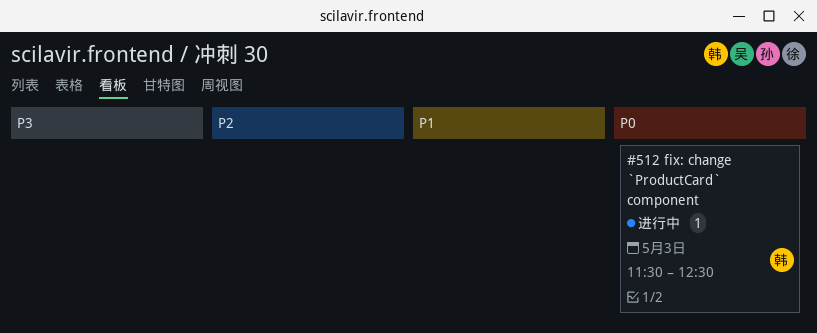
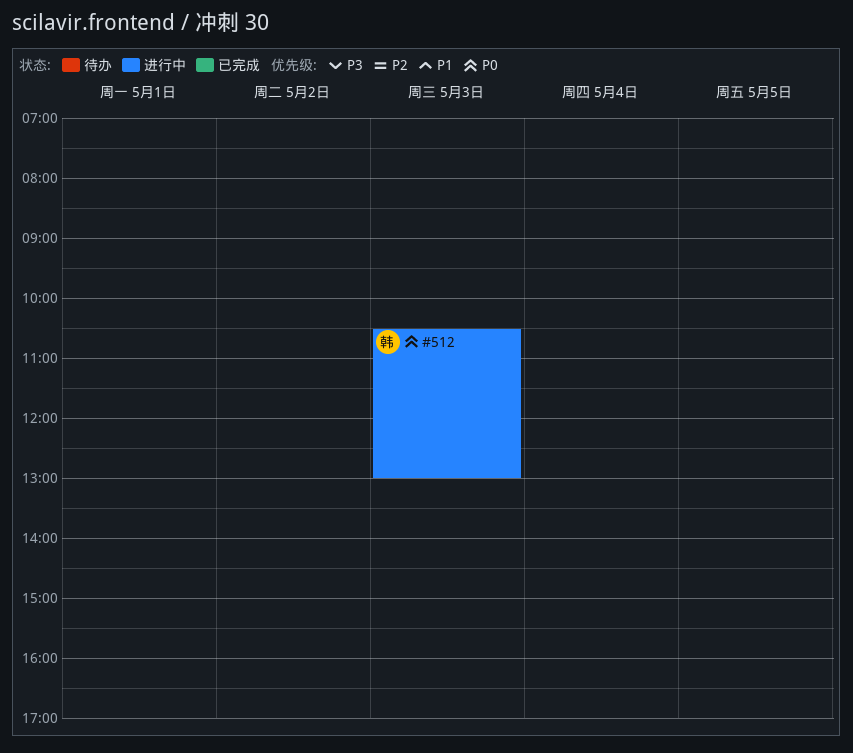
#512, begins: 11:30 -> 10:30
#512, ends: 12:30 -> 13:00

